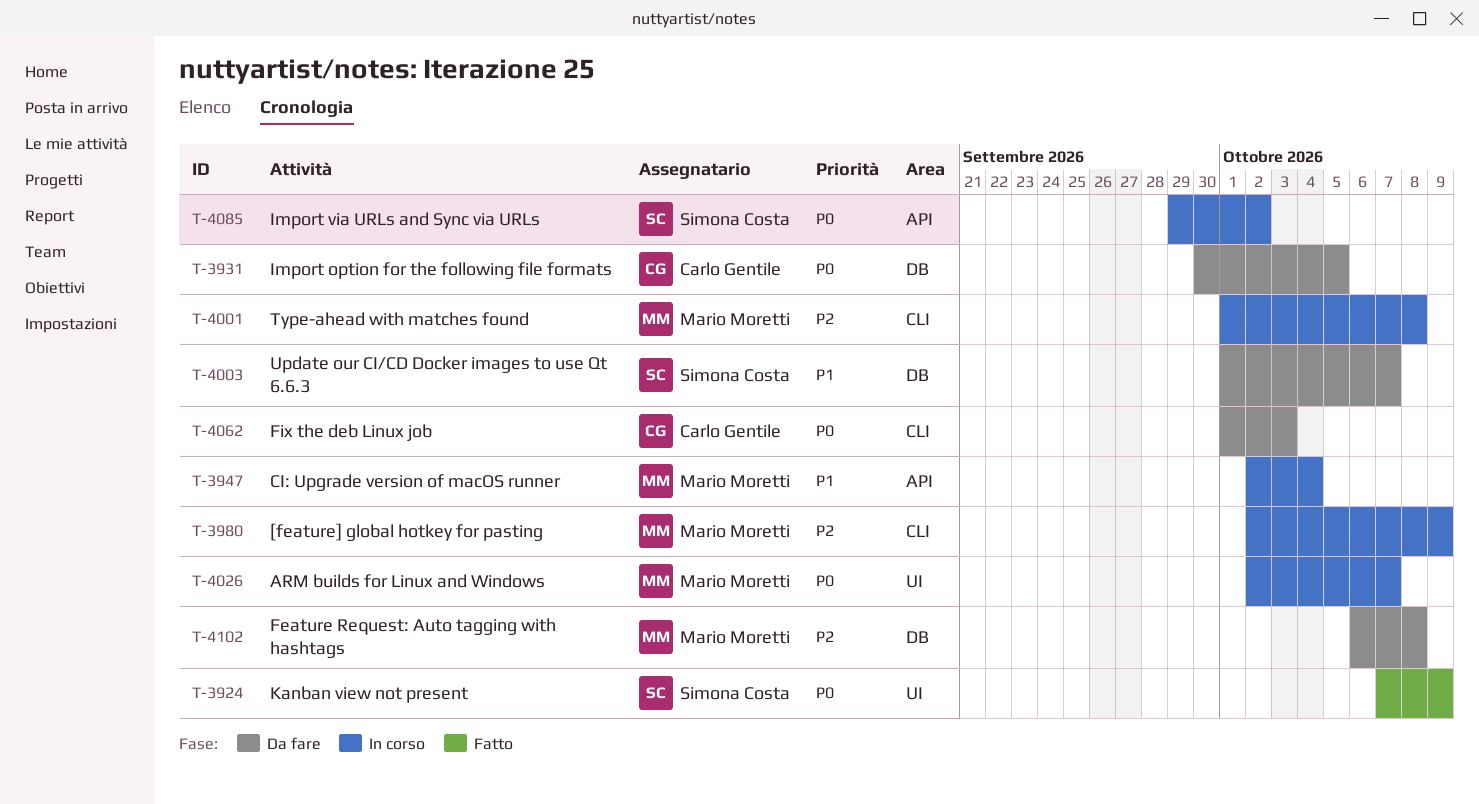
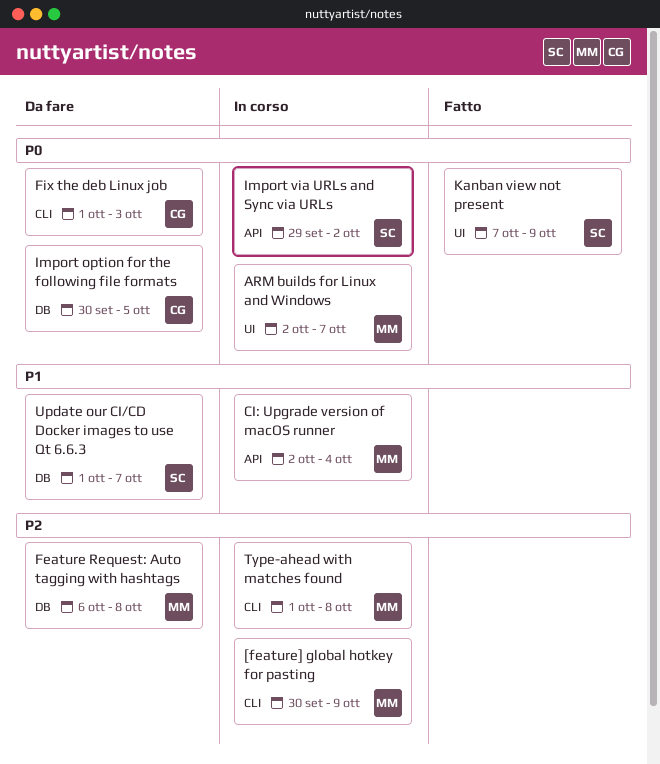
[feature] global hotkey for pasting, start: Oct 2 -> Sep 30

